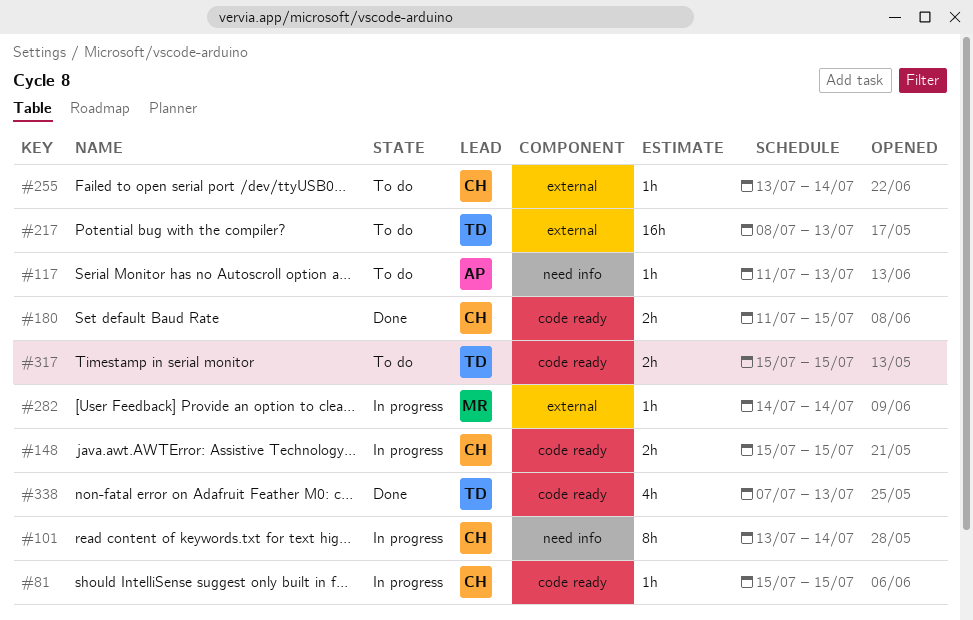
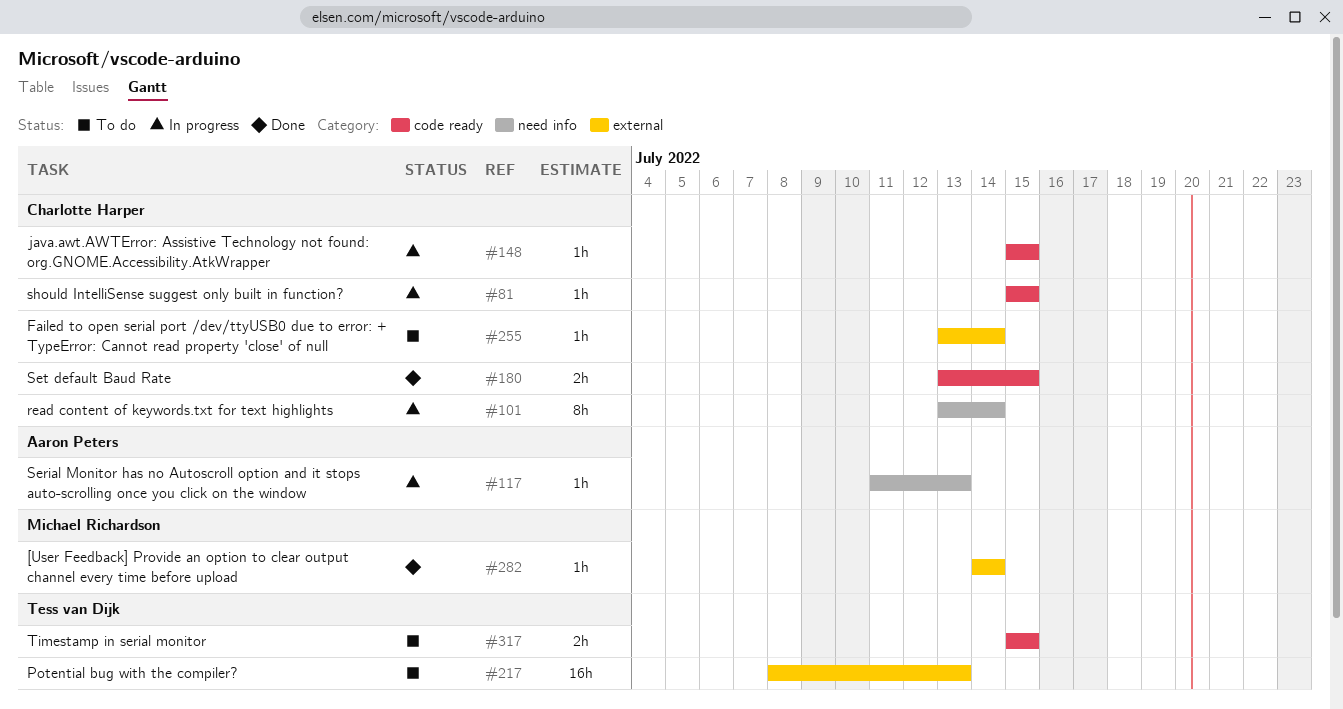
#117, status: To do -> In progress
#148, estimate: 2h -> 1h
#180, start: Jul 11 -> Jul 13
#282, status: In progress -> Done
#338: present -> none

